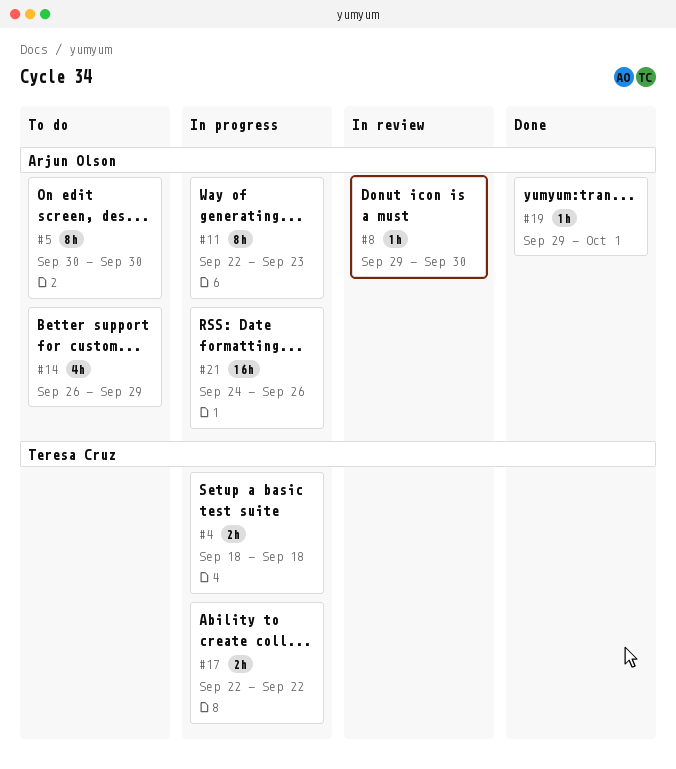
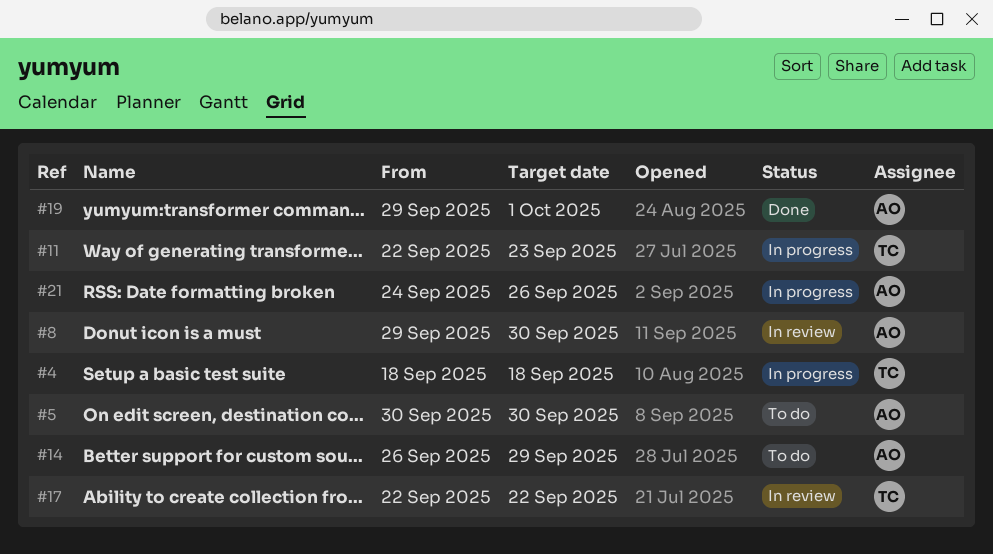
#11, owner: Arjun Olson -> Teresa Cruz
#17, status: In progress -> In review

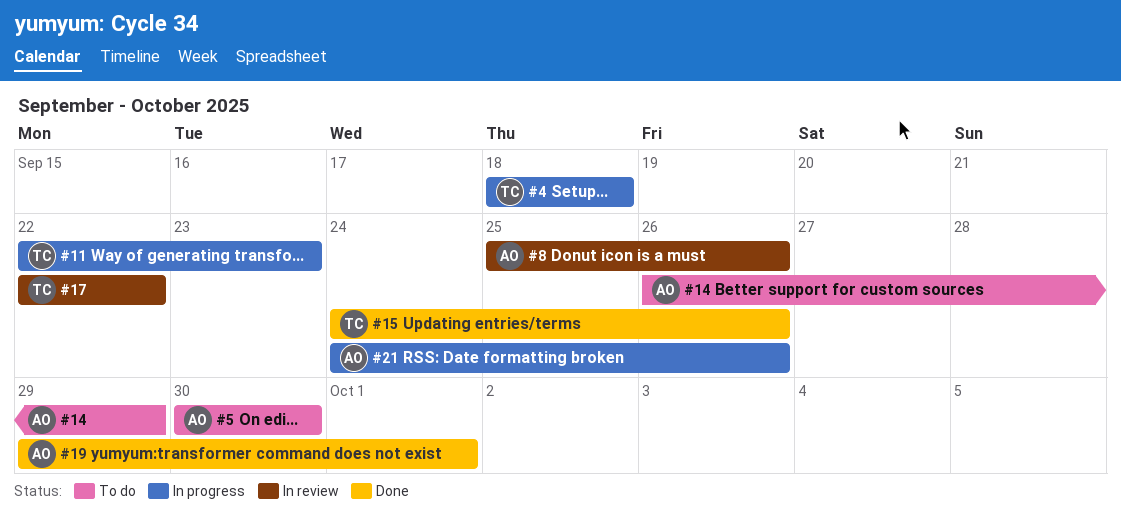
#8, start: Sep 29 -> Sep 25
#8, due: Sep 30 -> Sep 26
#15: none -> present

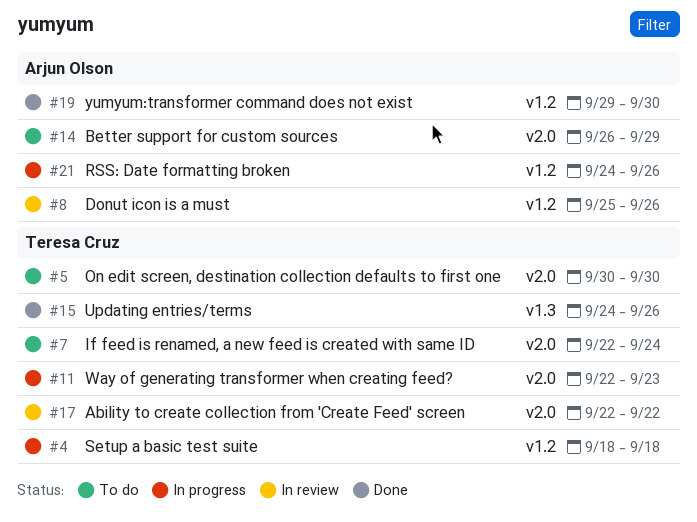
#5, owner: Arjun Olson -> Teresa Cruz
#7: none -> present
#19, due: Oct 1 -> Sep 30

